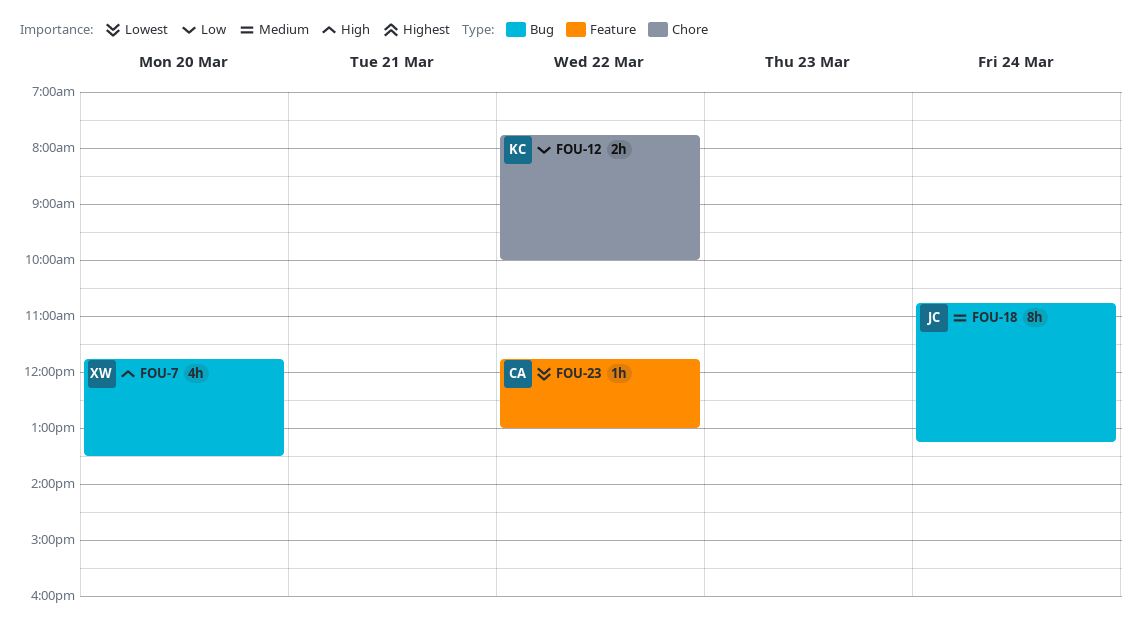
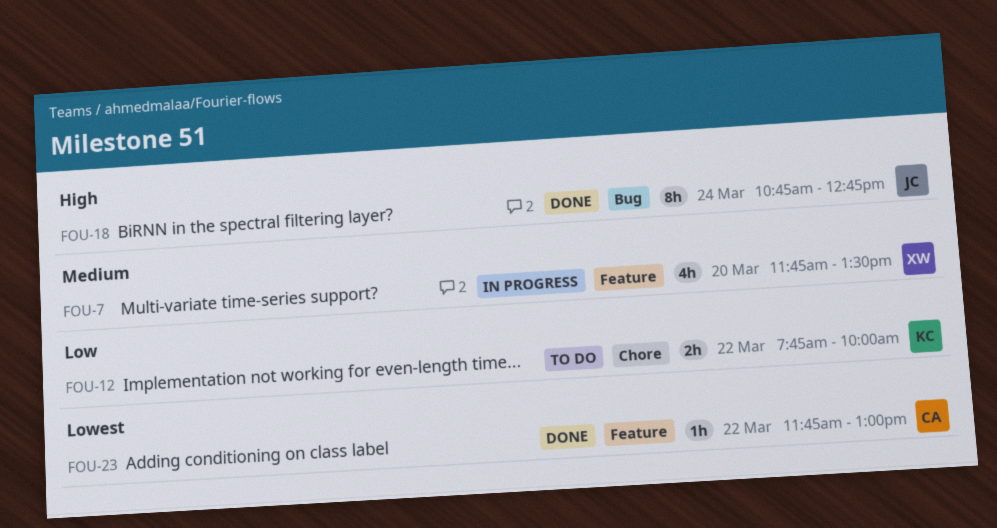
FOU-7, priority: High -> Medium
FOU-7, label: Bug -> Feature
FOU-18, priority: Medium -> High
FOU-18, ends: 13:15 -> 12:45

